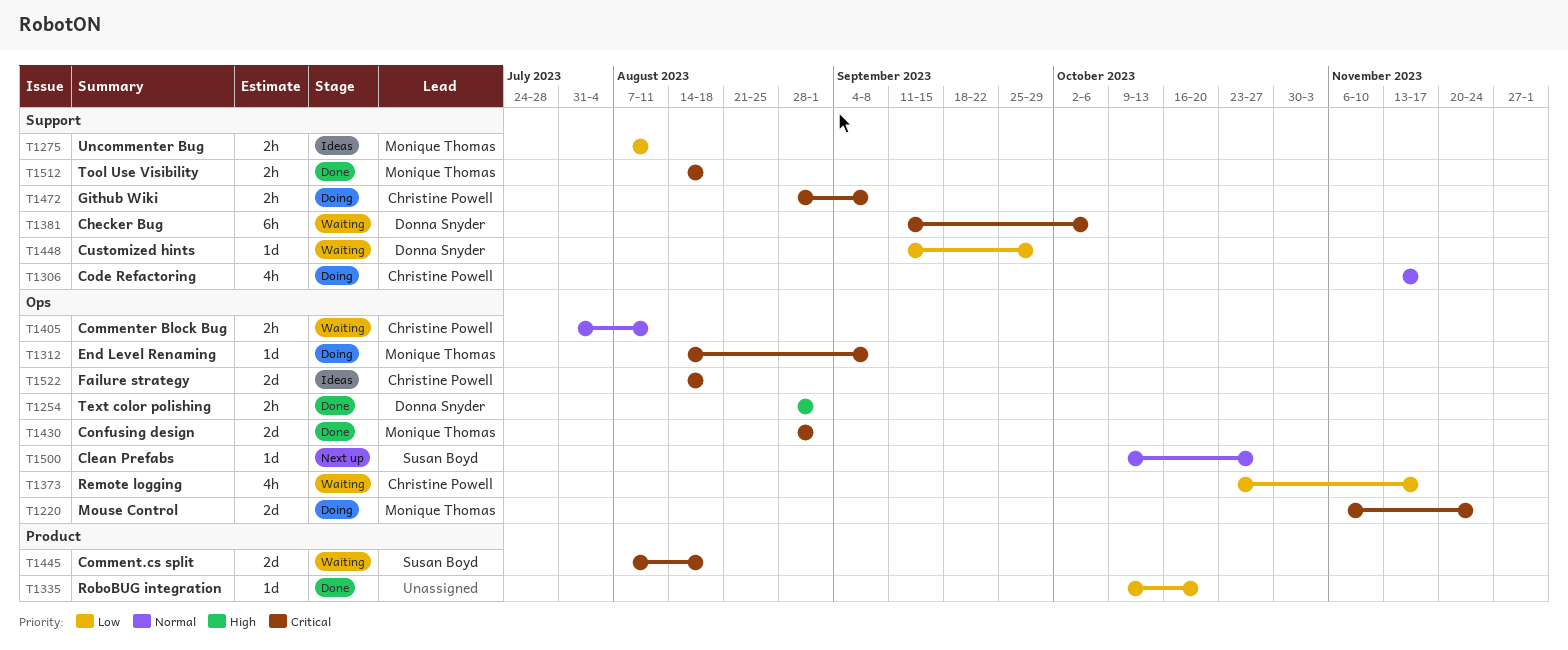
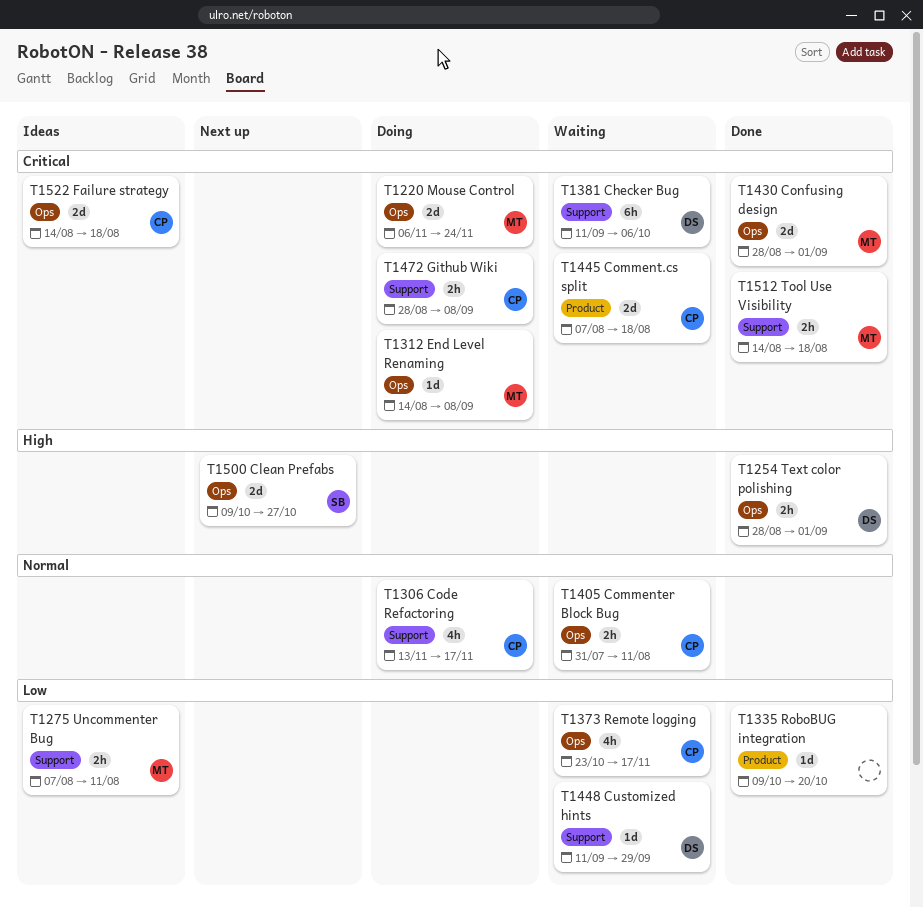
T1445, owner: Susan Boyd -> Christine Powell
T1500, priority: Normal -> High
T1500, estimate: 1d -> 2d

